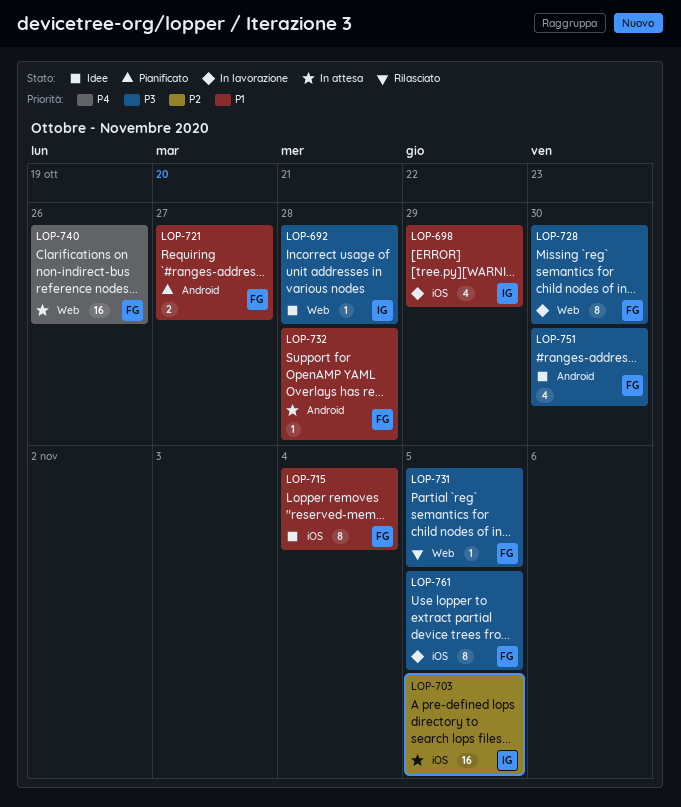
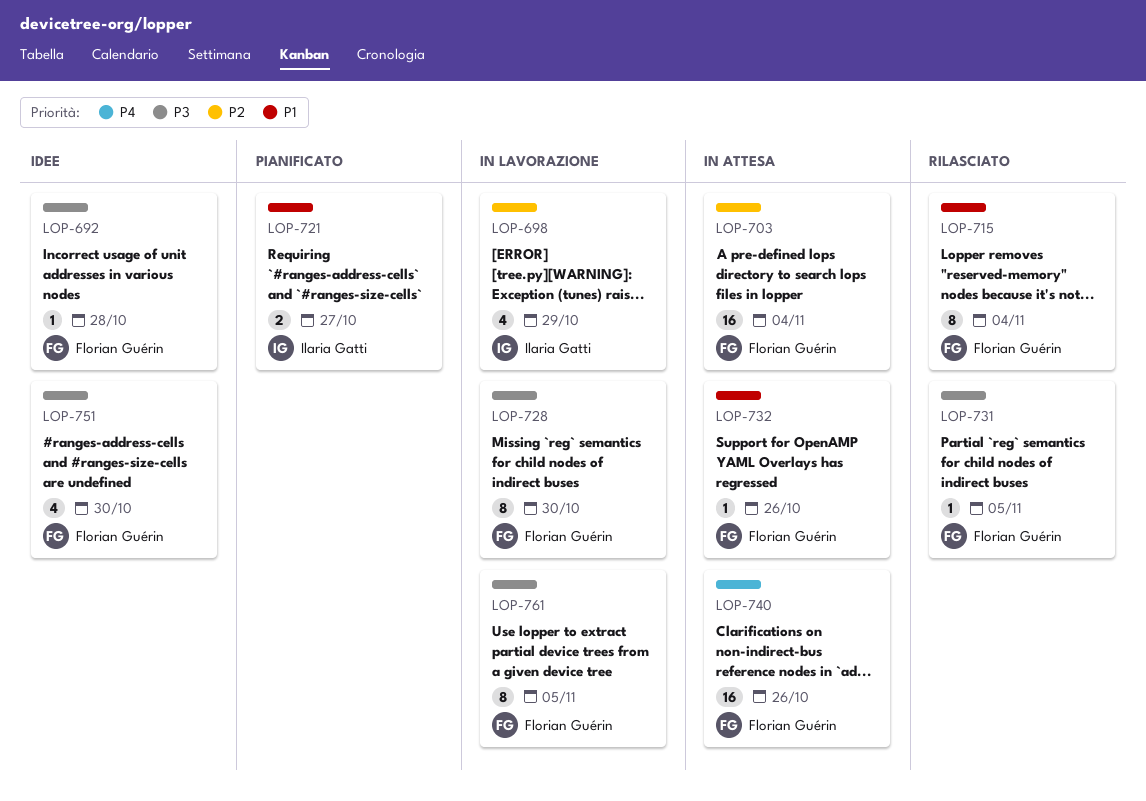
LOP-692, owner: Ilaria Gatti -> Florian Guérin
LOP-698, priority: P1 -> P2
LOP-703, owner: Ilaria Gatti -> Florian Guérin
LOP-703, due: Nov 5 -> Nov 4
LOP-715, status: Idee -> Rilasciato
LOP-721, owner: Florian Guérin -> Ilaria Gatti
LOP-732, due: Oct 28 -> Oct 26

